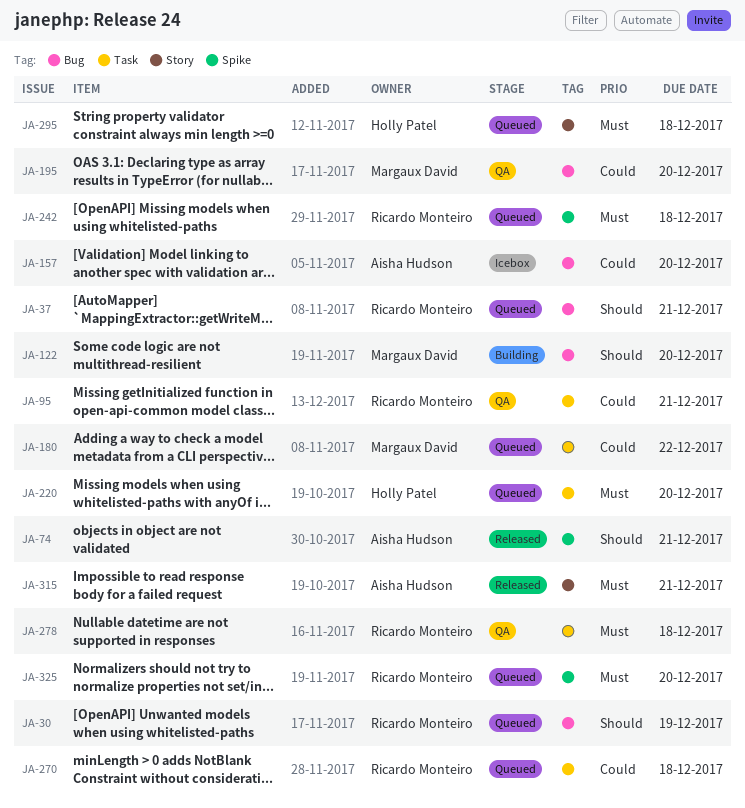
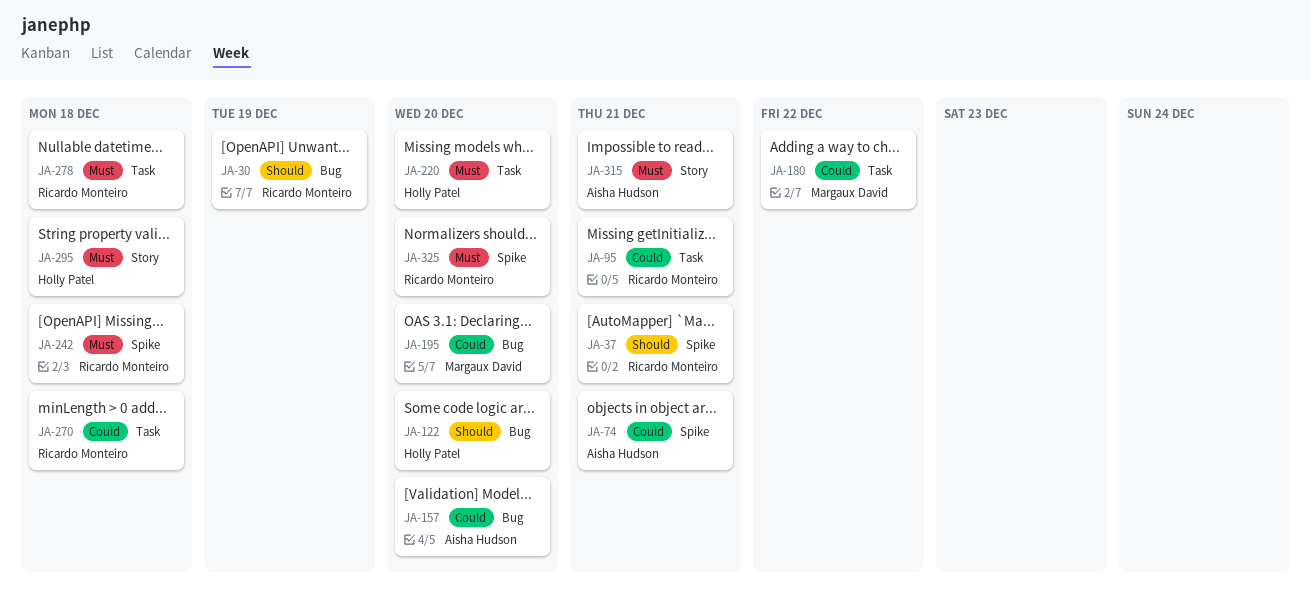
JA-37, label: Bug -> Spike
JA-74, priority: Should -> Could
JA-122, owner: Margaux David -> Holly Patel

